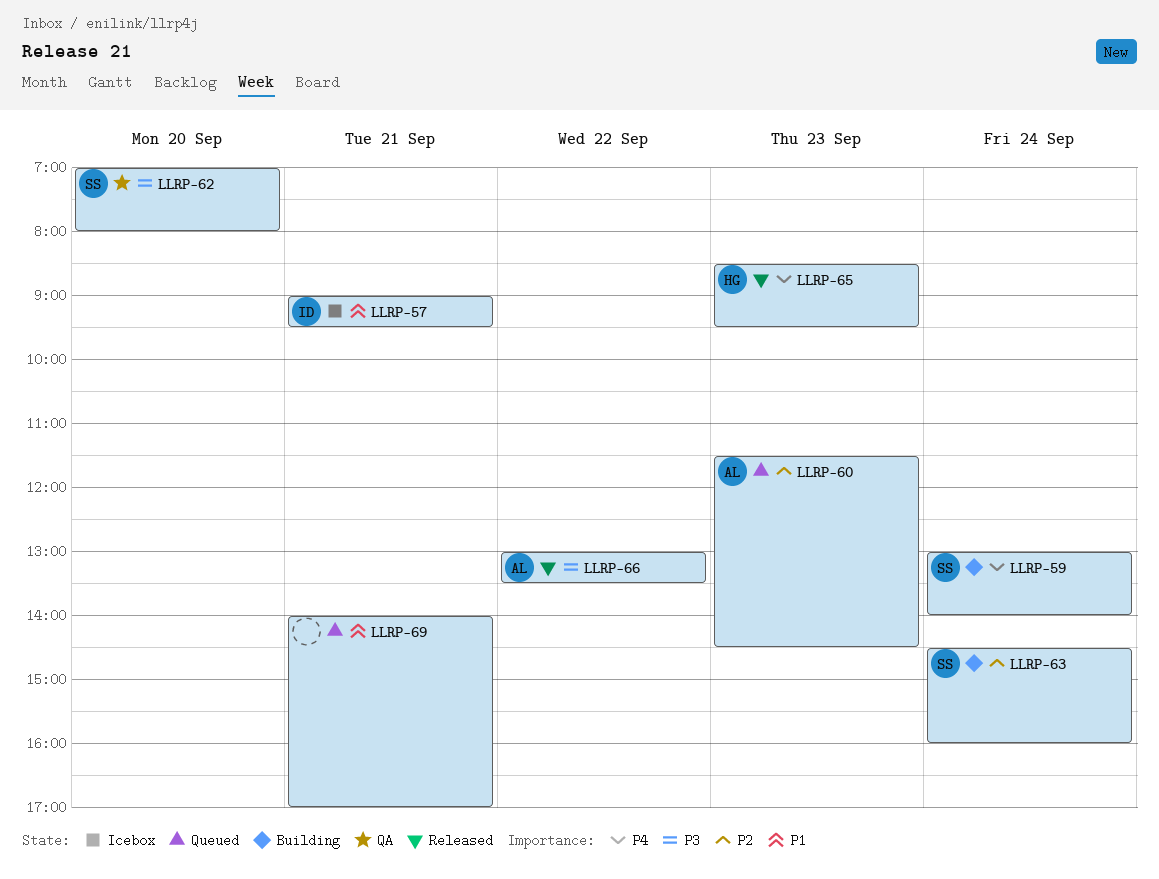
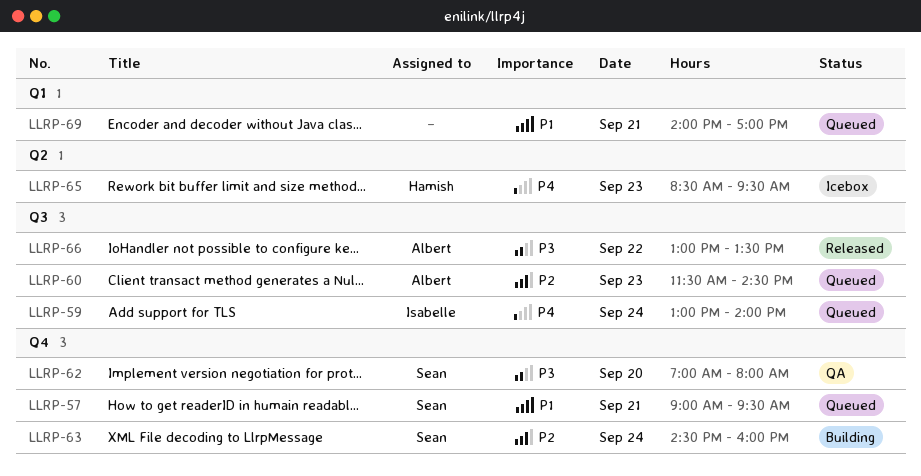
LLRP-57, status: Icebox -> Queued
LLRP-57, owner: Isabelle -> Sean
LLRP-59, status: Building -> Queued
LLRP-59, owner: Sean -> Isabelle
LLRP-65, status: Released -> Icebox

